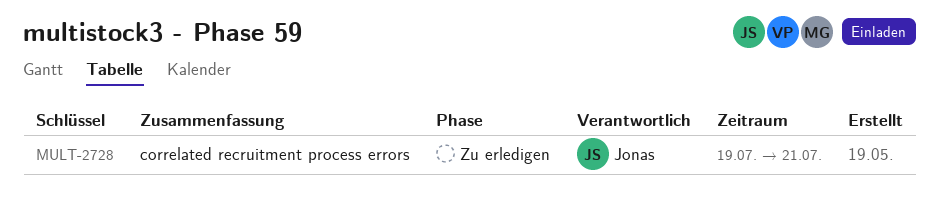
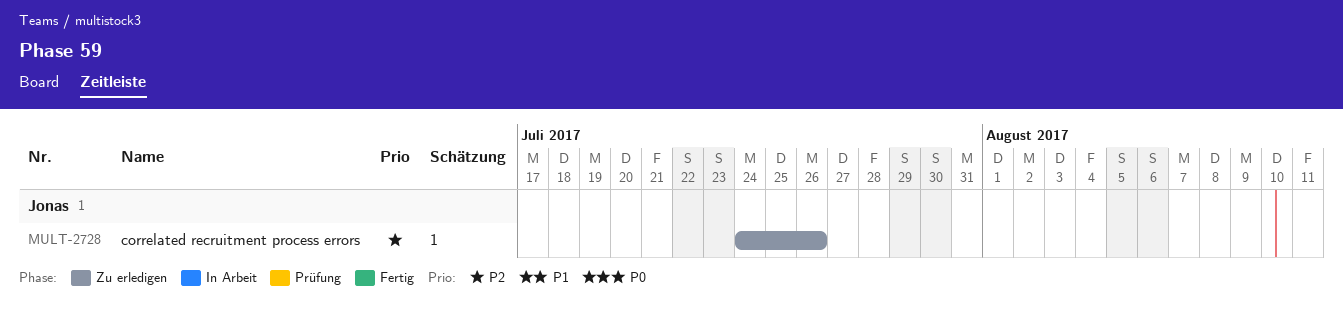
MULT-2728, start: Jul 19 -> Jul 24
MULT-2728, due: Jul 21 -> Jul 26

